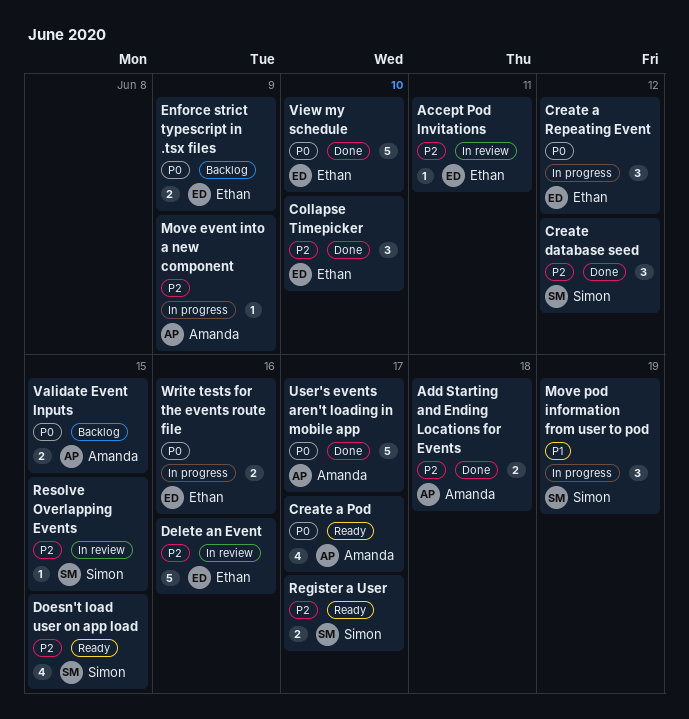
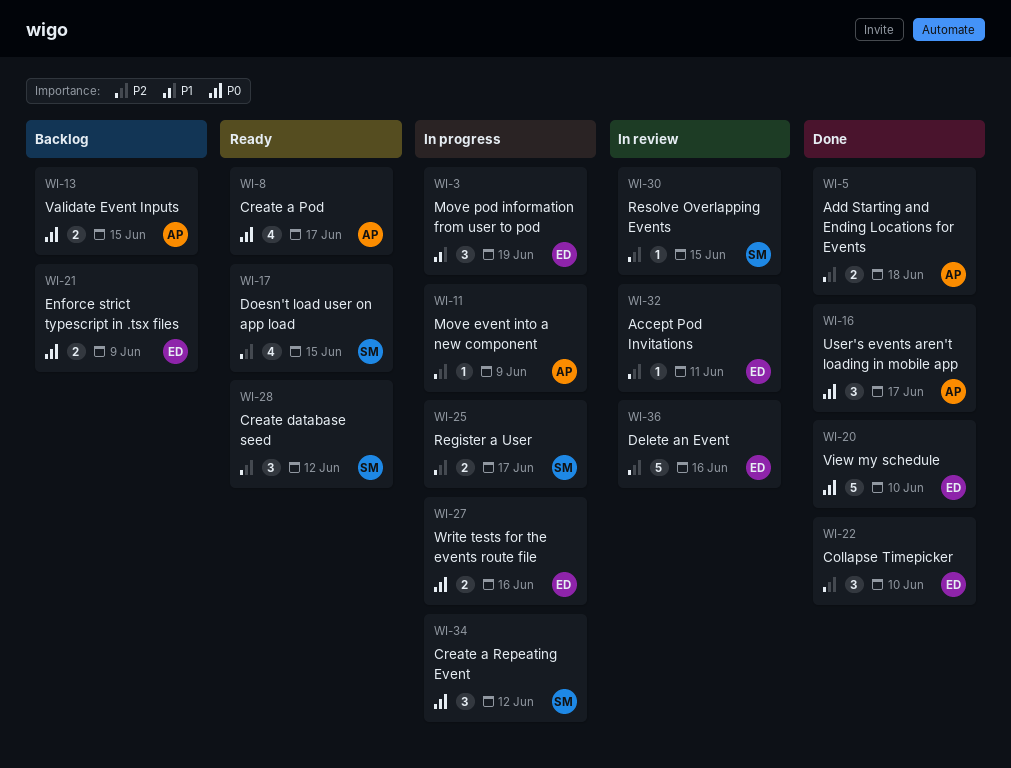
Create a Repeating Event, owner: Ethan -> Simon
Create database seed, status: Done -> Ready
Move pod information from user to pod, owner: Simon -> Ethan
Register a User, status: Ready -> In progress
User's events aren't loading in mobile app, estimate: 5 -> 3

